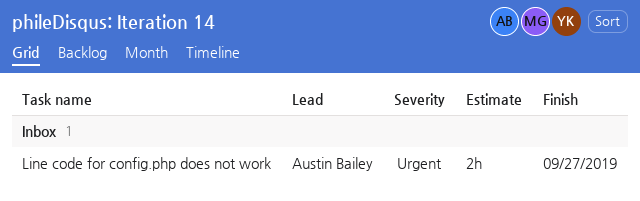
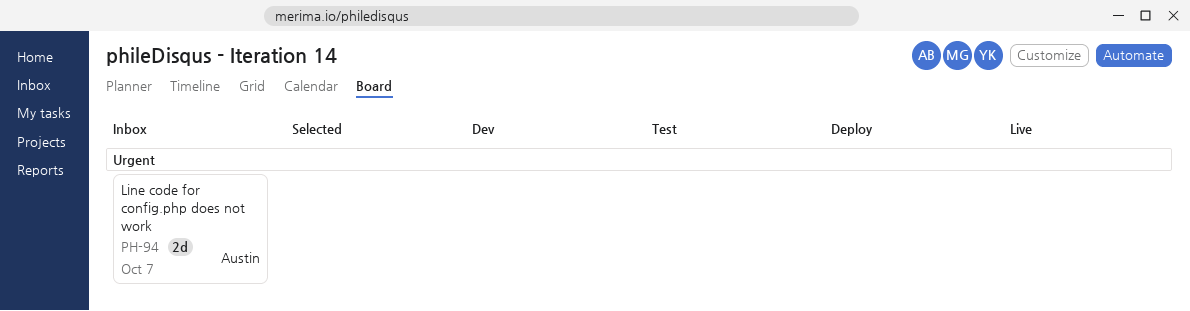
Line code for config.php does not work, estimate: 2h -> 2d
Line code for config.php does not work, due: Sep 27 -> Oct 7

